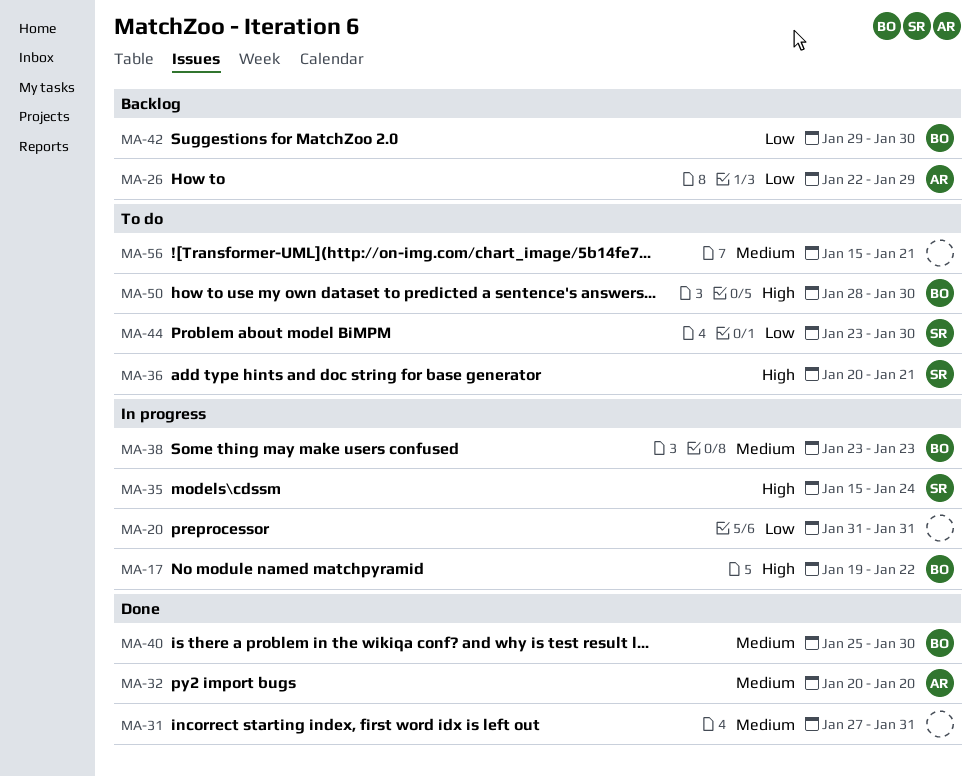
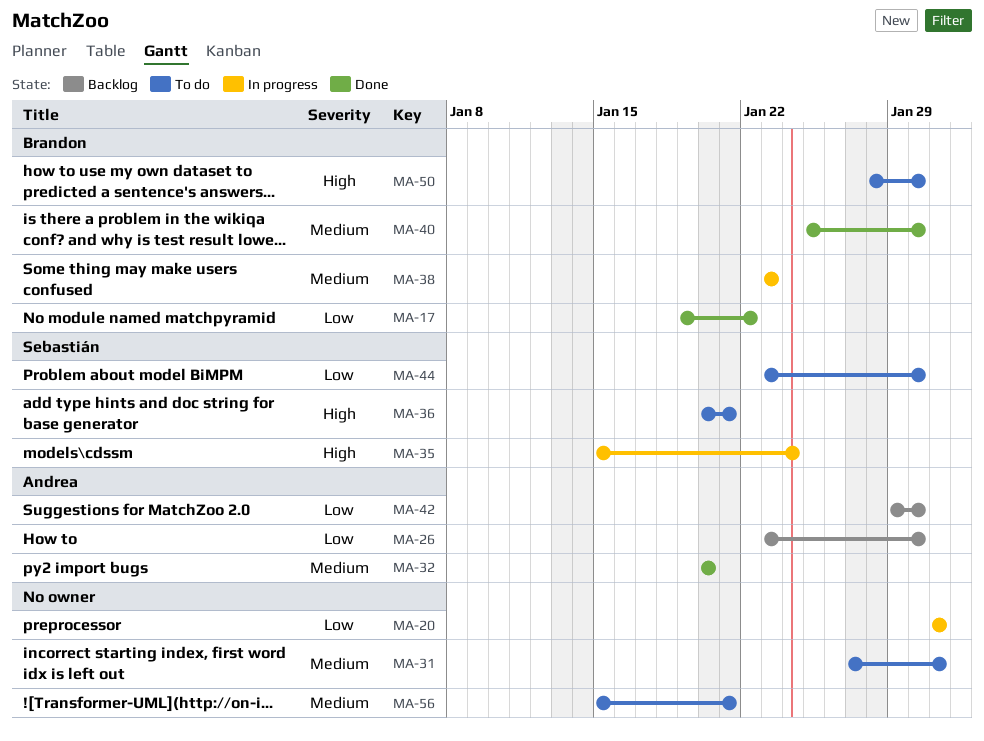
MA-17, status: In progress -> Done
MA-17, priority: High -> Low
MA-26, start: Jan 22 -> Jan 23
MA-26, due: Jan 29 -> Jan 30
MA-31, status: Done -> To do
MA-42, owner: Brandon -> Andrea

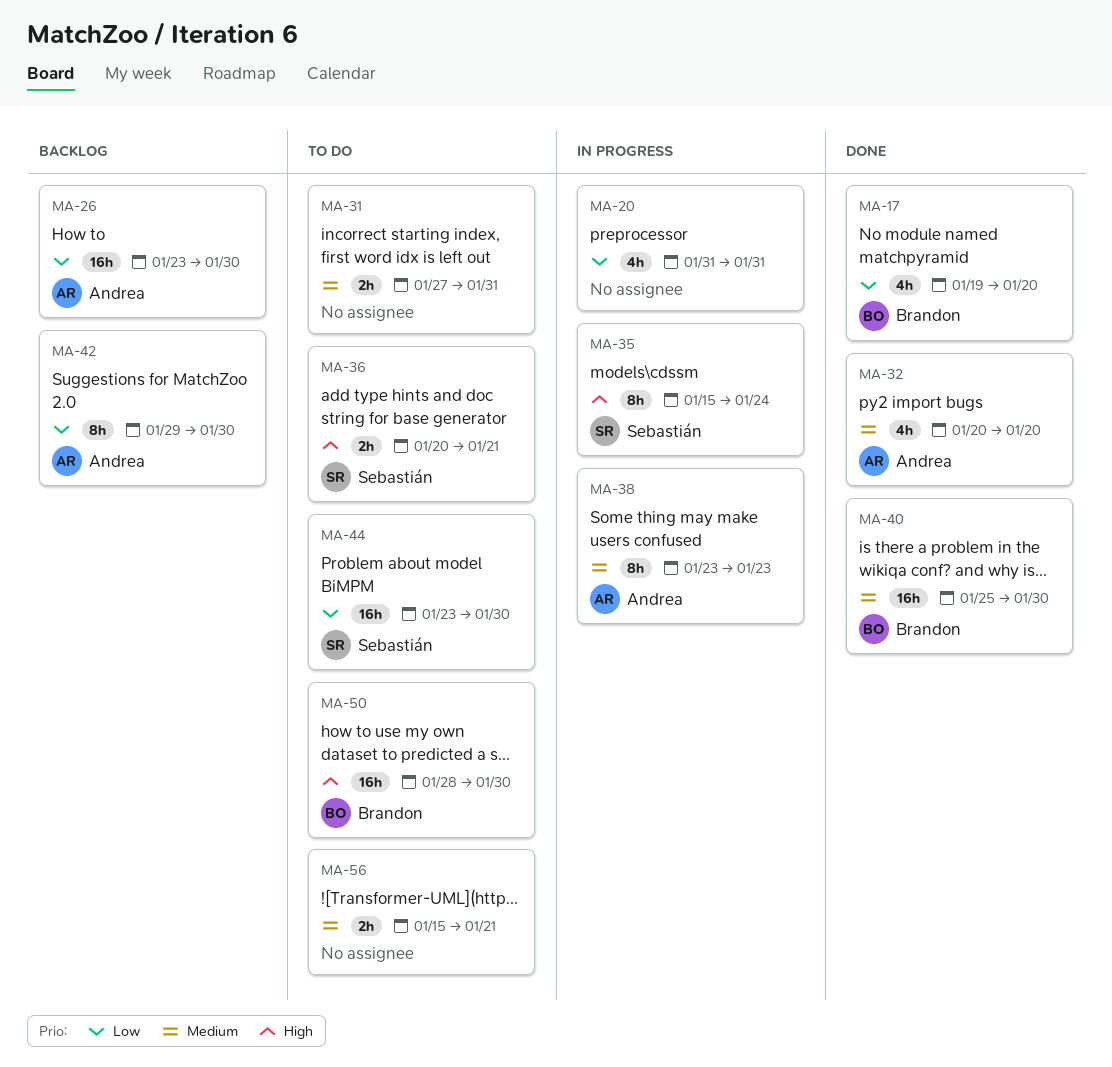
MA-17, due: Jan 22 -> Jan 20
MA-38, owner: Brandon -> Andrea

